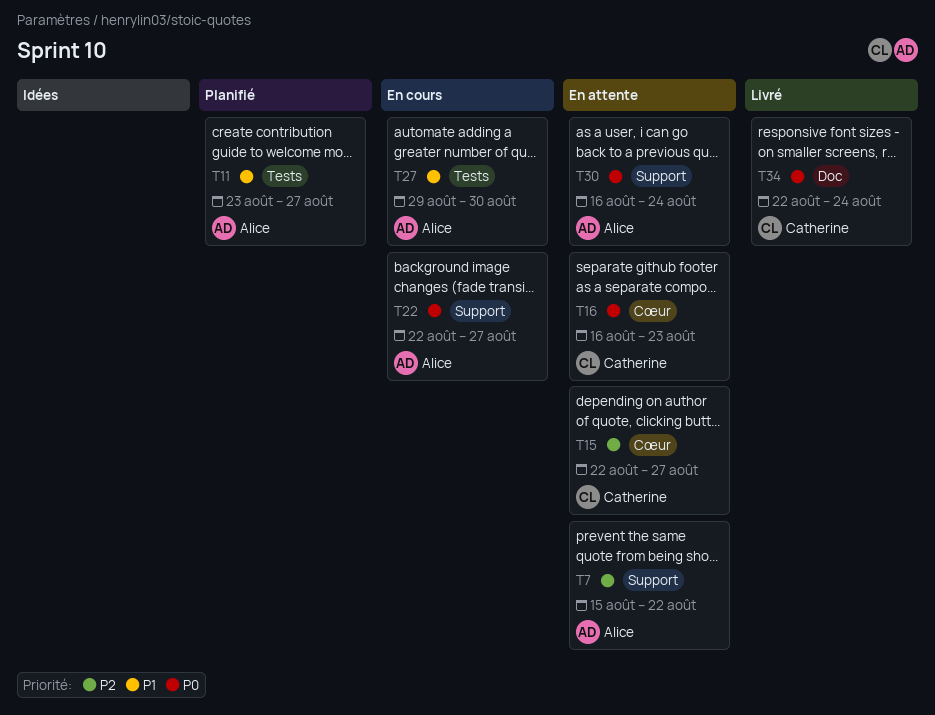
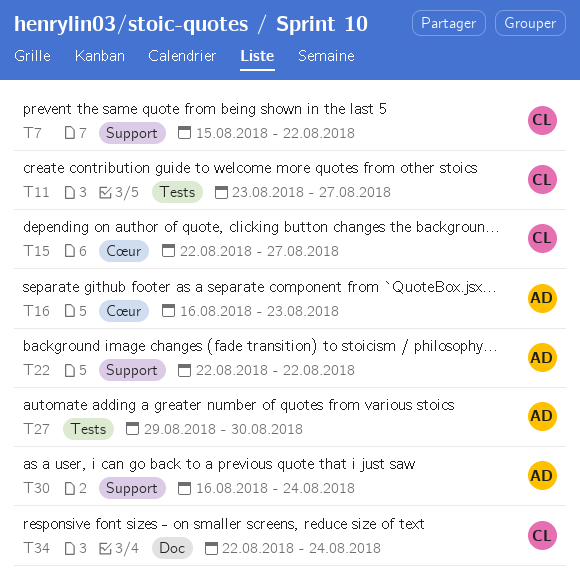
T7, owner: Alice -> Catherine
T11, owner: Alice -> Catherine
T16, owner: Catherine -> Alice
T22, due: Aug 27 -> Aug 22

